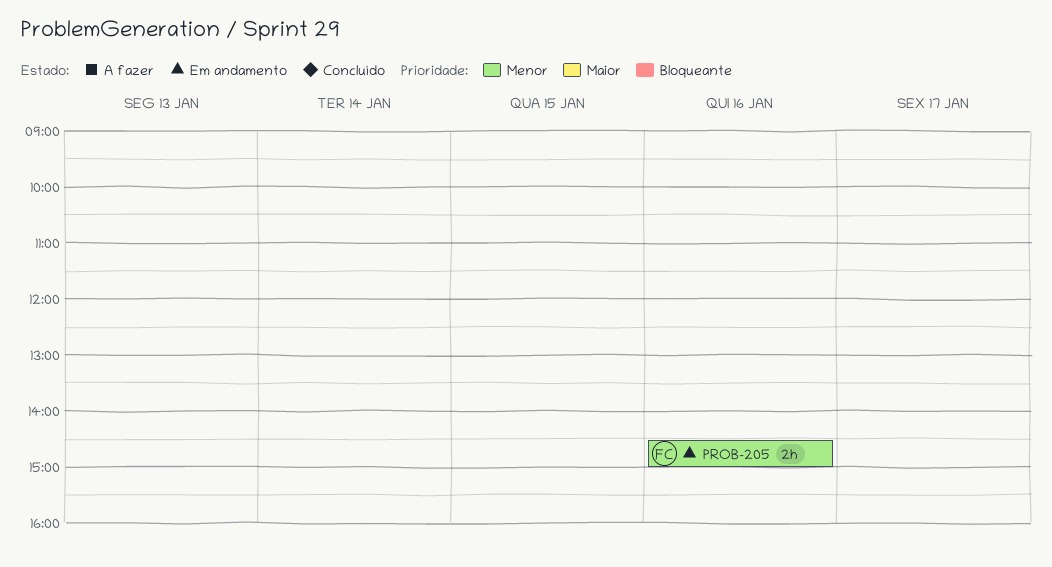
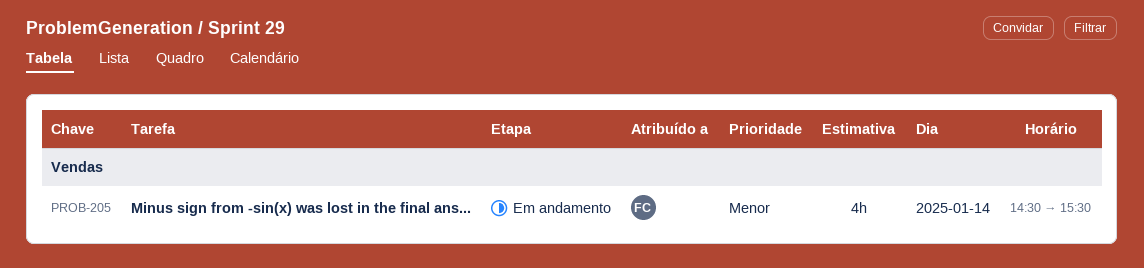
PROB-205, estimate: 2h -> 4h
PROB-205, day: Jan 16 -> Jan 14
PROB-205, ends: 15:00 -> 15:30

